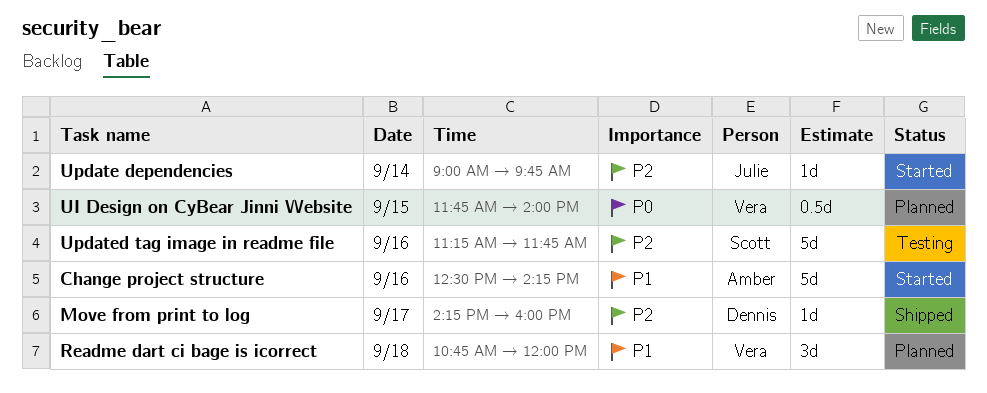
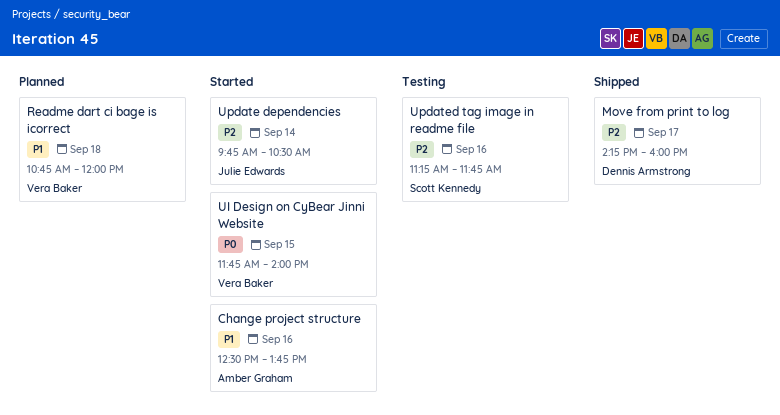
Change project structure, ends: 14:15 -> 13:45
UI Design on CyBear Jinni Website, status: Planned -> Started
Update dependencies, begins: 09:00 -> 09:45
Update dependencies, ends: 09:45 -> 10:30

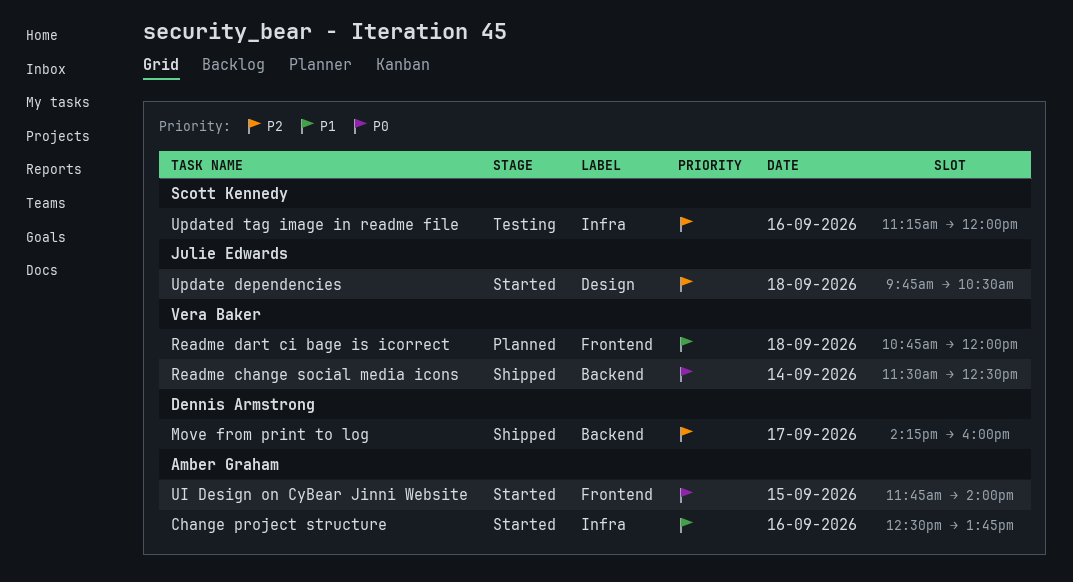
Readme change social media icons: none -> present
UI Design on CyBear Jinni Website, owner: Vera Baker -> Amber Graham
Update dependencies, day: Sep 14 -> Sep 18
Updated tag image in readme file, ends: 11:45 -> 12:00

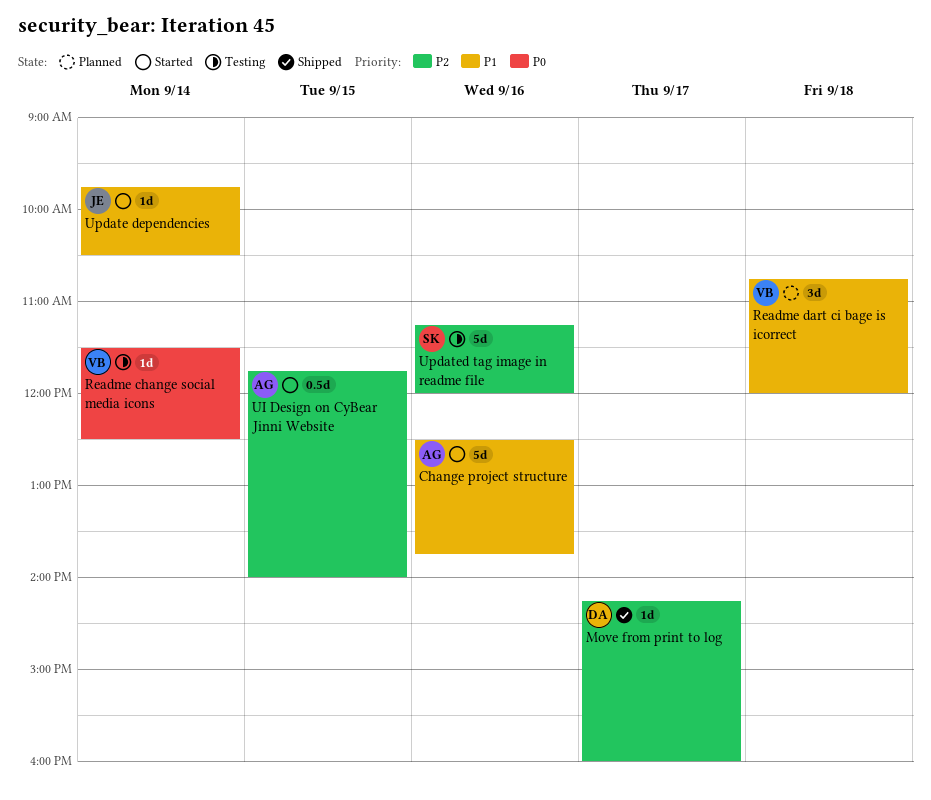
Readme change social media icons, status: Shipped -> Testing
UI Design on CyBear Jinni Website, priority: P0 -> P2
Update dependencies, priority: P2 -> P1
Update dependencies, day: Sep 18 -> Sep 14

